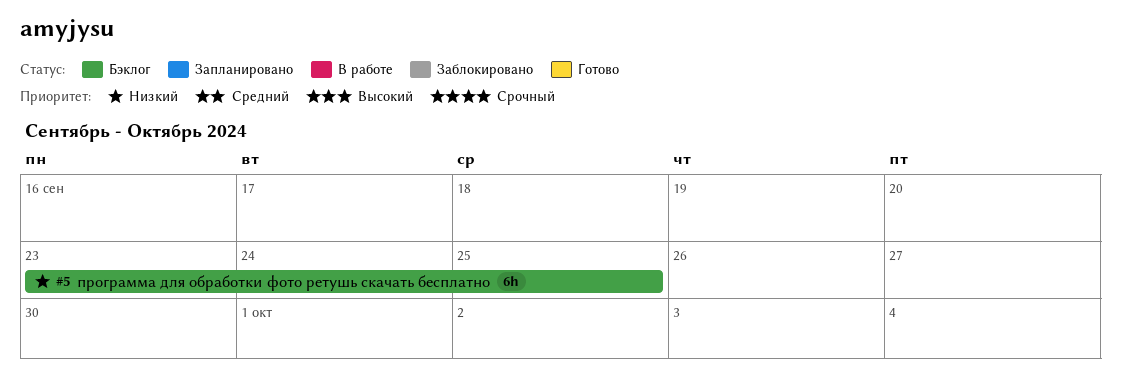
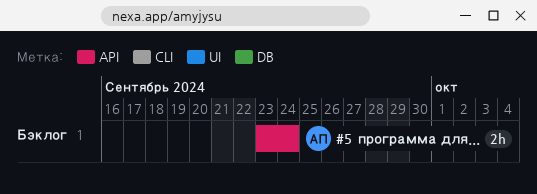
#5, estimate: 6h -> 2h
#5, due: Sep 25 -> Sep 24

